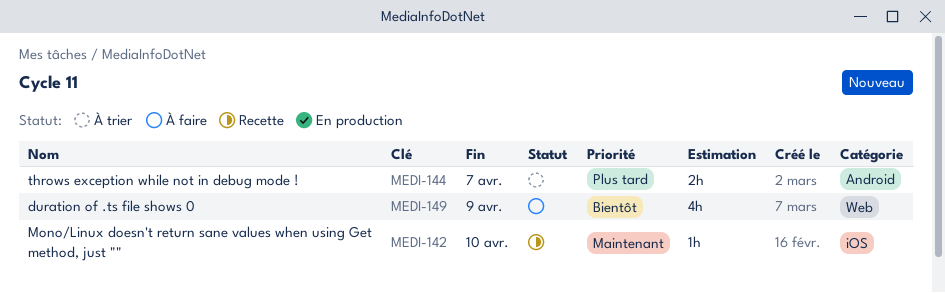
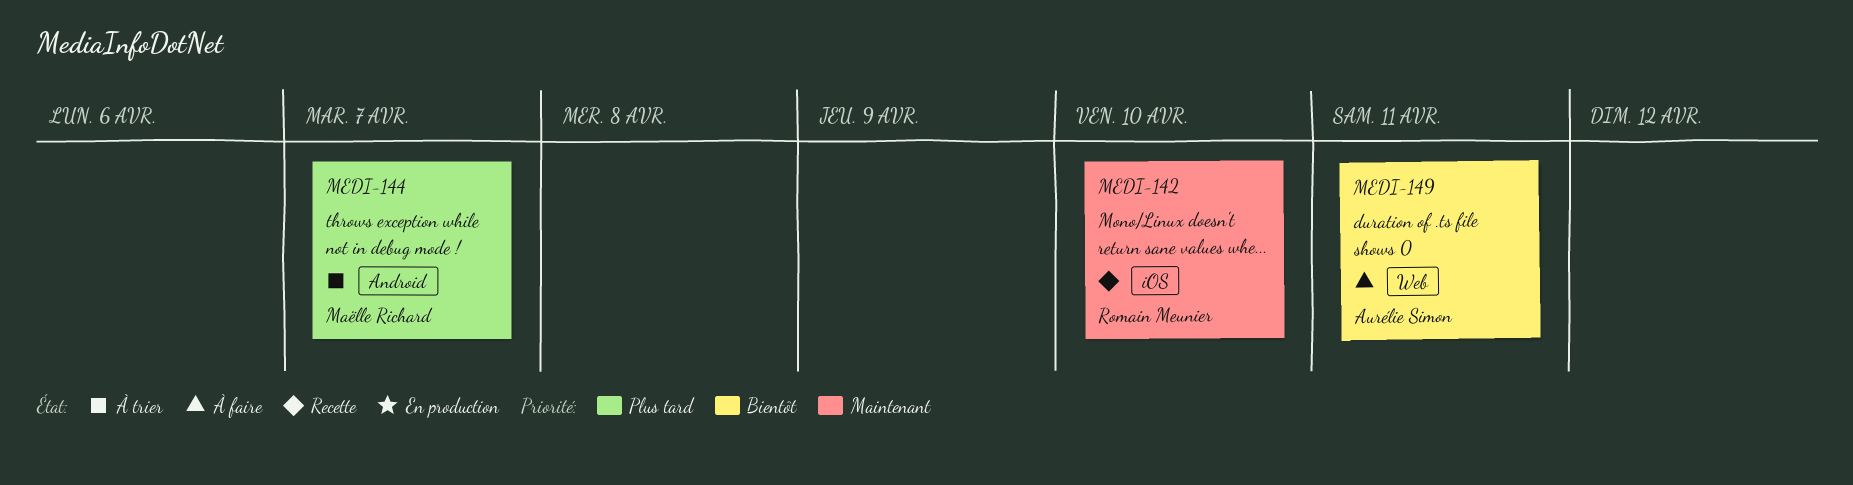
MEDI-149, due: Apr 9 -> Apr 11

